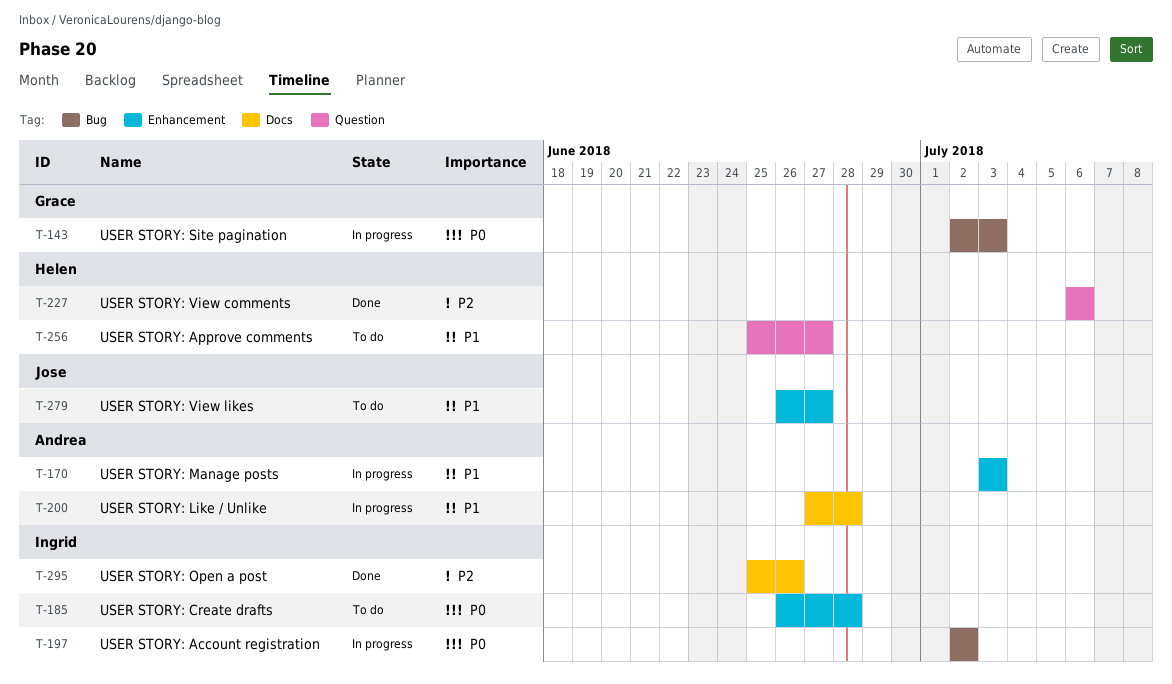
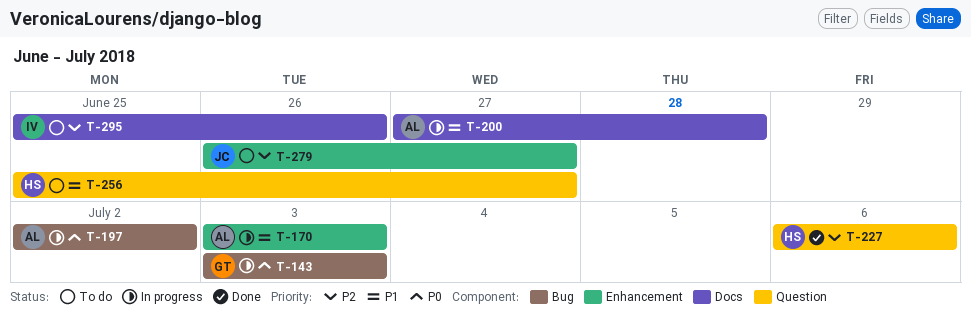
T-143, start: Jul 2 -> Jul 3
T-185: present -> none
T-197, owner: Ingrid -> Andrea
T-279, priority: P1 -> P2
T-295, status: Done -> To do

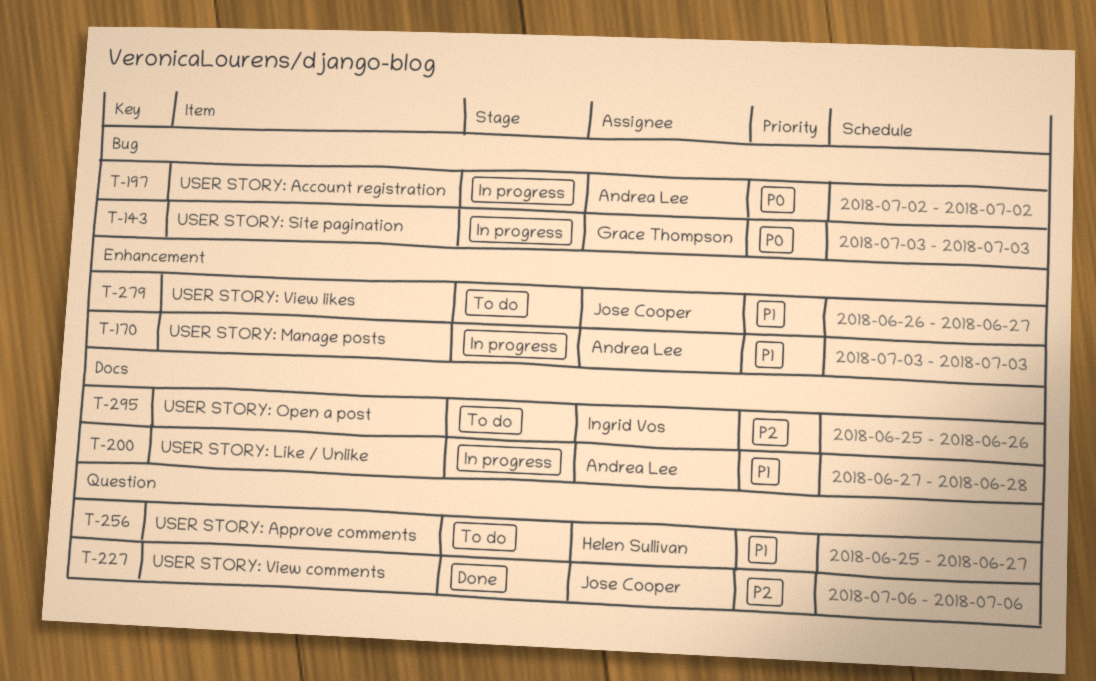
T-227, owner: Helen Sullivan -> Jose Cooper
T-279, priority: P2 -> P1

